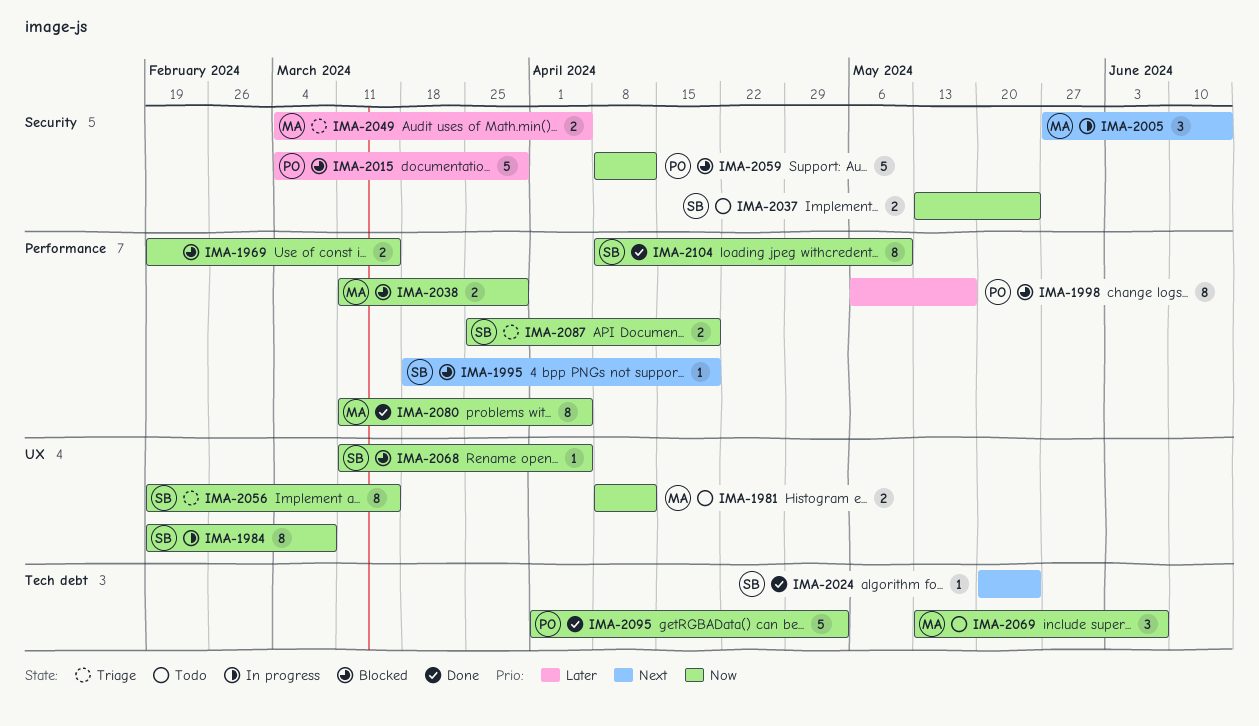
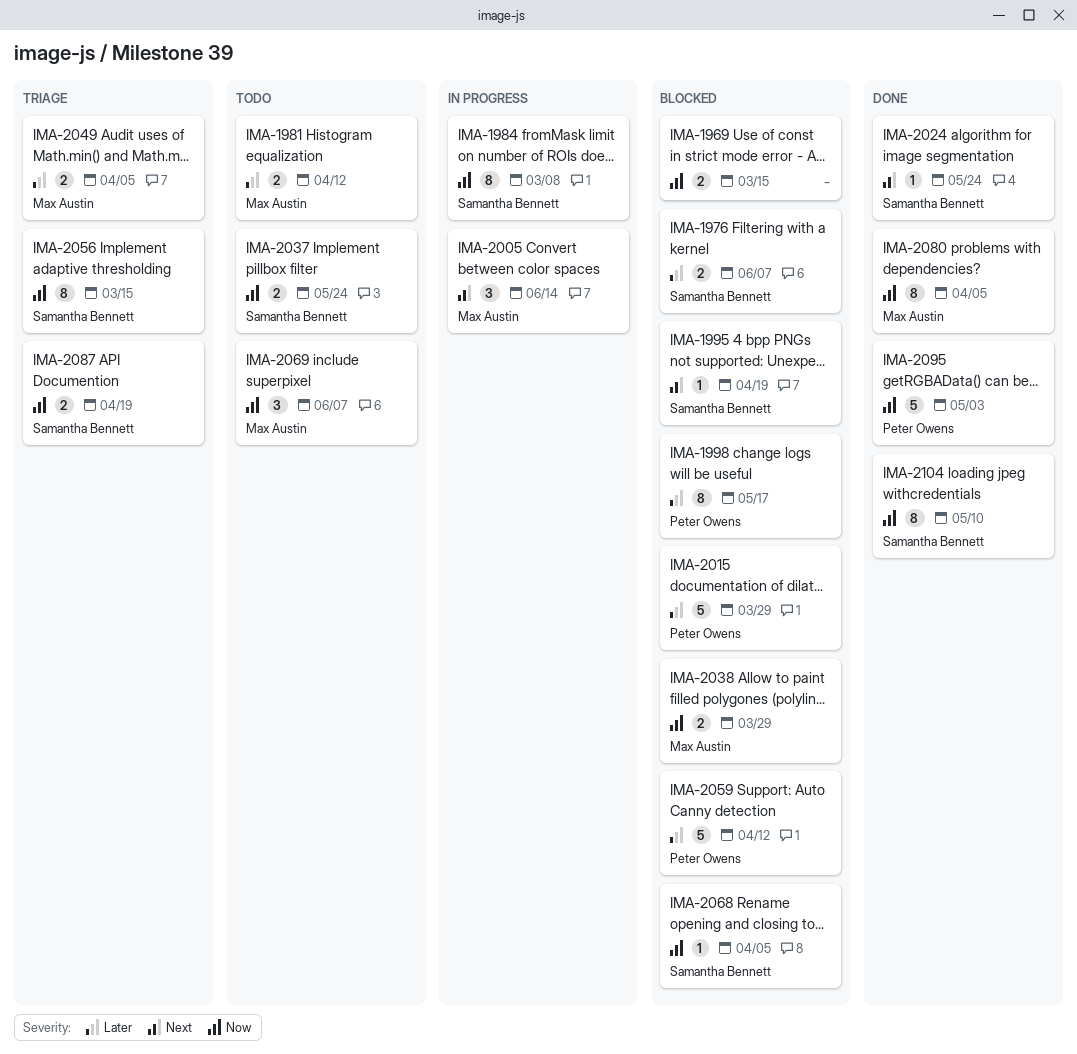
IMA-1976: none -> present
IMA-1981, priority: Now -> Later
IMA-2059, priority: Now -> Later

